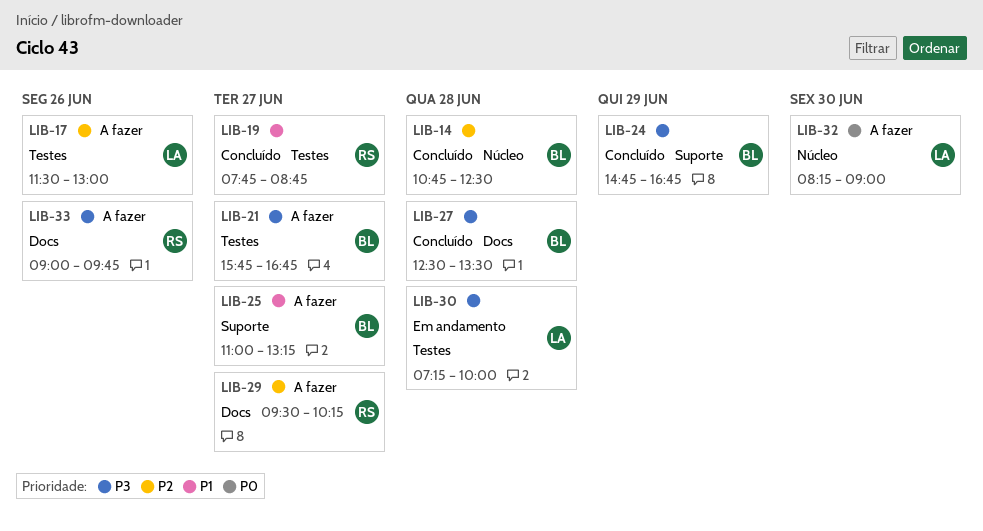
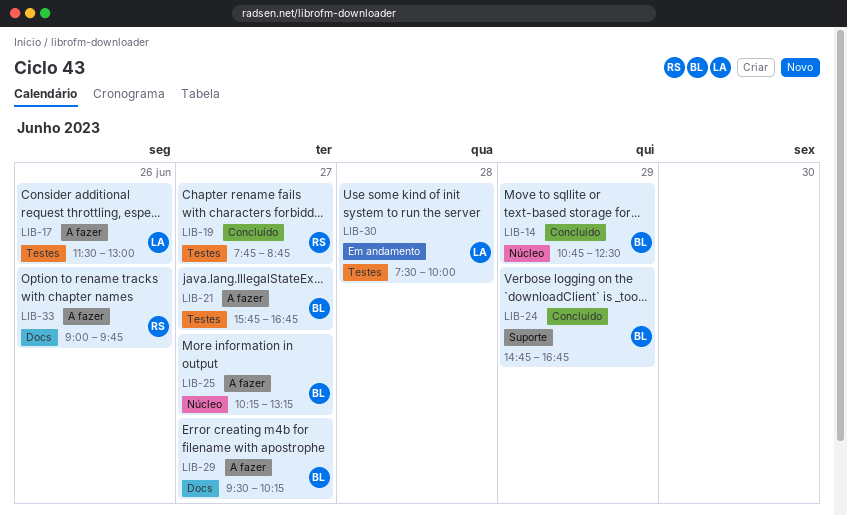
LIB-14, day: Jun 28 -> Jun 29
LIB-25, label: Suporte -> Núcleo
LIB-25, begins: 11:00 -> 10:15
LIB-27: present -> none
LIB-29, owner: RS -> BL
LIB-30, begins: 07:15 -> 07:30
LIB-32: present -> none

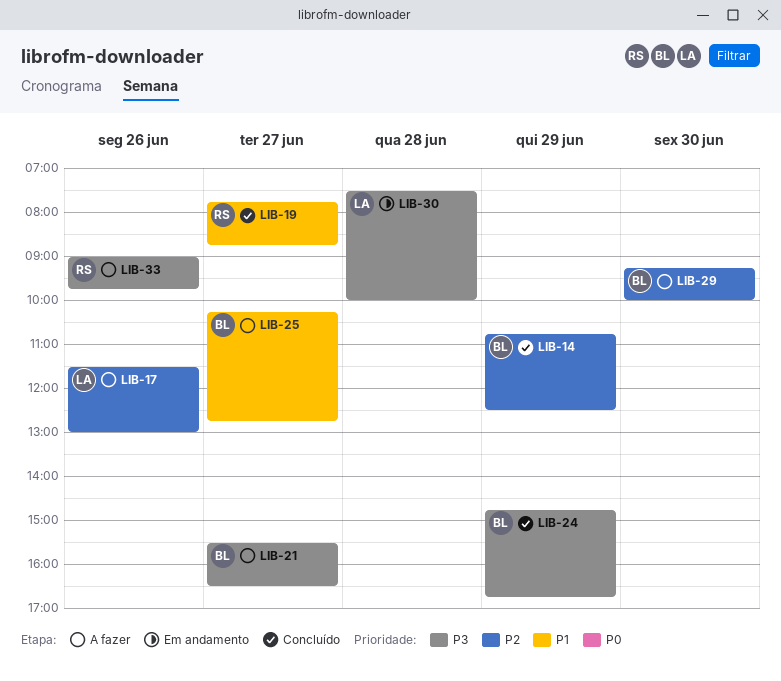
LIB-21, begins: 15:45 -> 15:30
LIB-21, ends: 16:45 -> 16:30
LIB-25, ends: 13:15 -> 12:45
LIB-29, day: Jun 27 -> Jun 30
LIB-29, begins: 09:30 -> 09:15
LIB-29, ends: 10:15 -> 10:00

